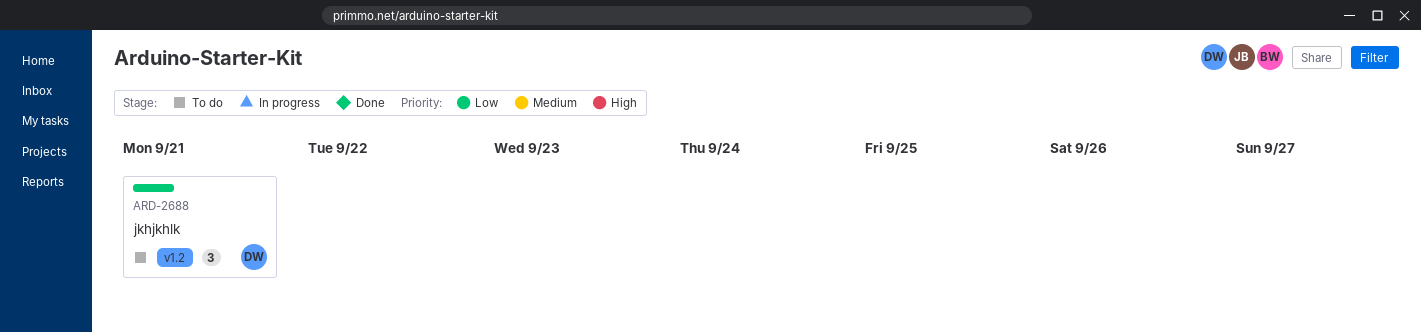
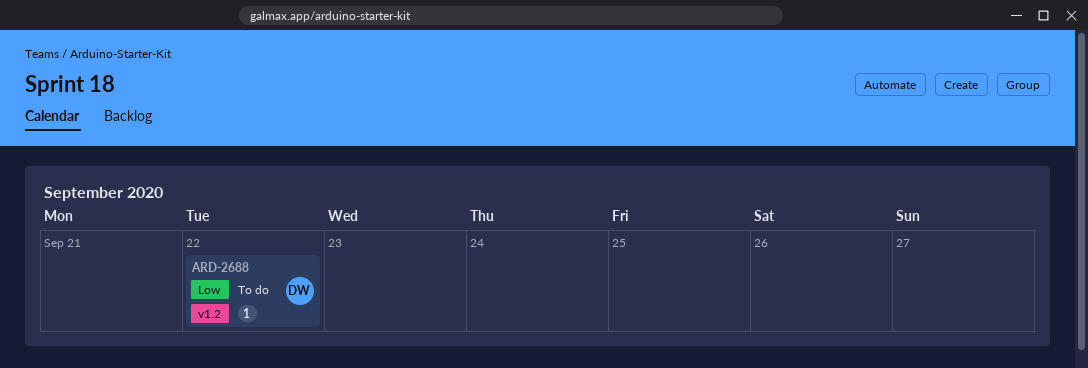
ARD-2688, estimate: 3 -> 1
ARD-2688, due: Sep 21 -> Sep 22

